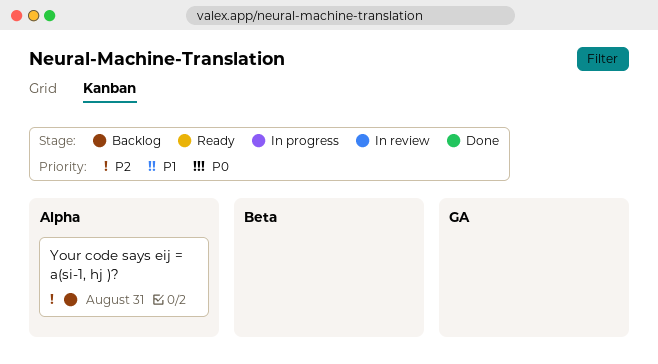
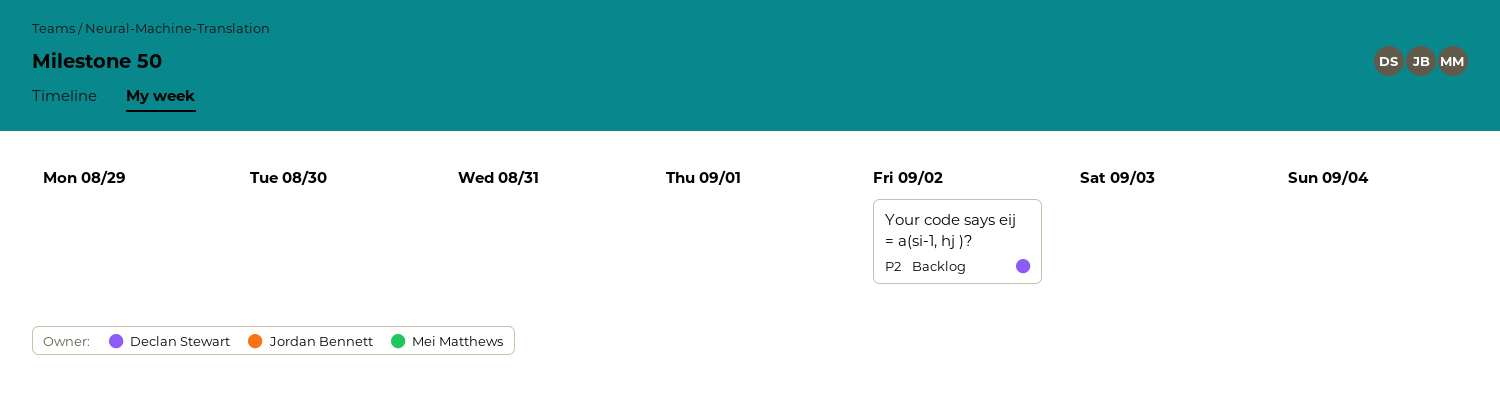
Your code says eij = a(si-1, hj )?, due: Aug 31 -> Sep 2

